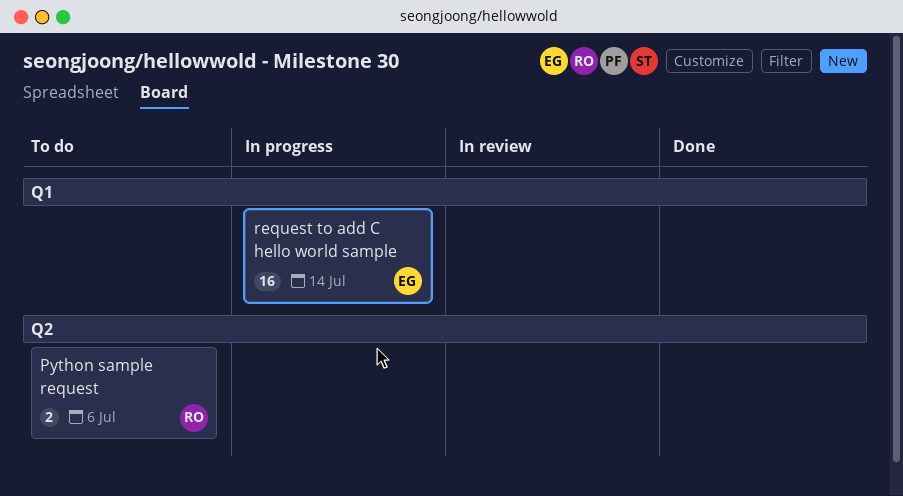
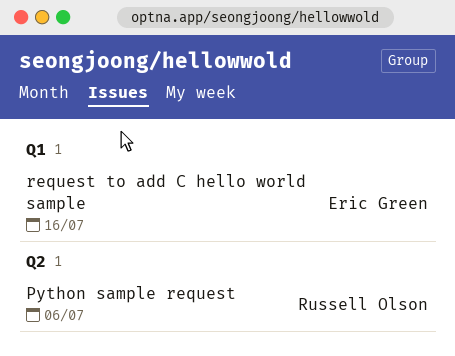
request to add C hello world sample, due: Jul 14 -> Jul 16

